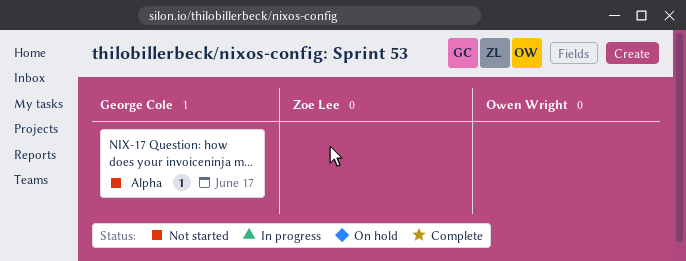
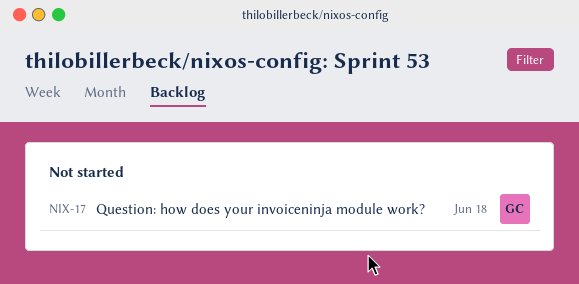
NIX-17, due: Jun 17 -> Jun 18

